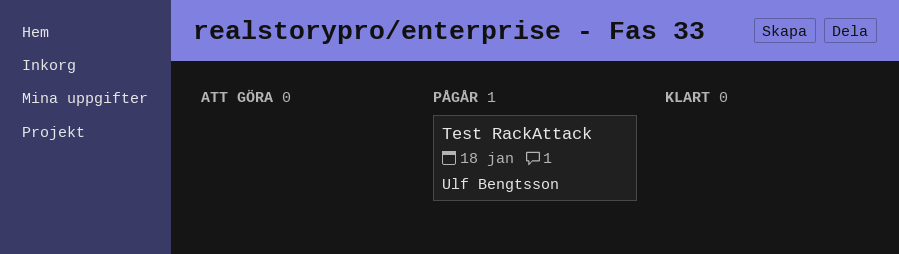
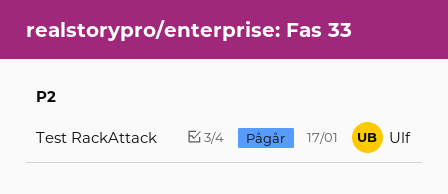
Test RackAttack, due: Jan 18 -> Jan 17

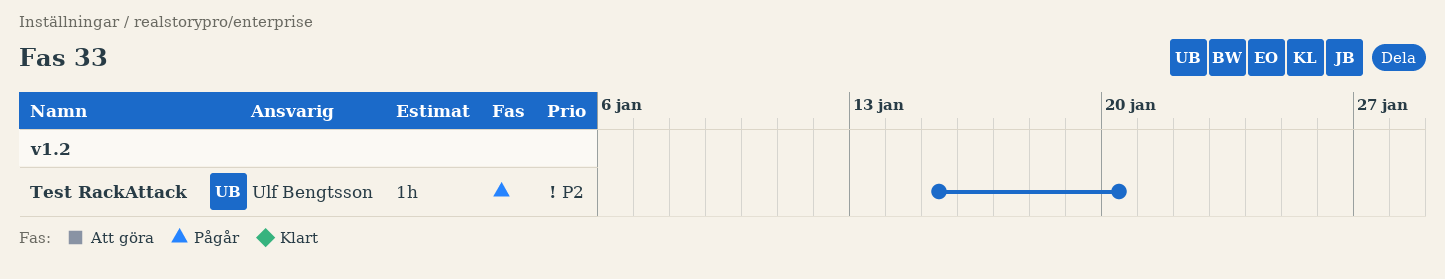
Test RackAttack, due: Jan 17 -> Jan 20

